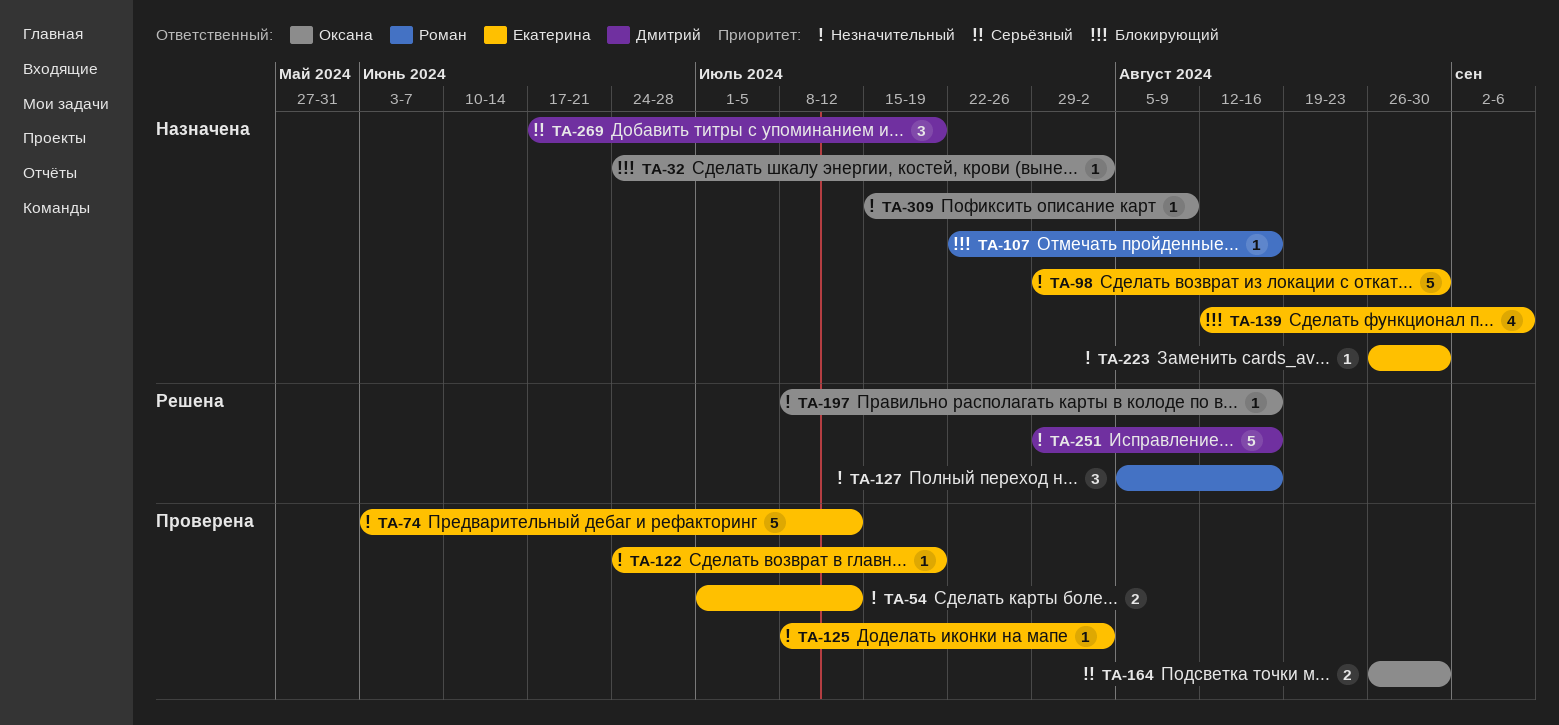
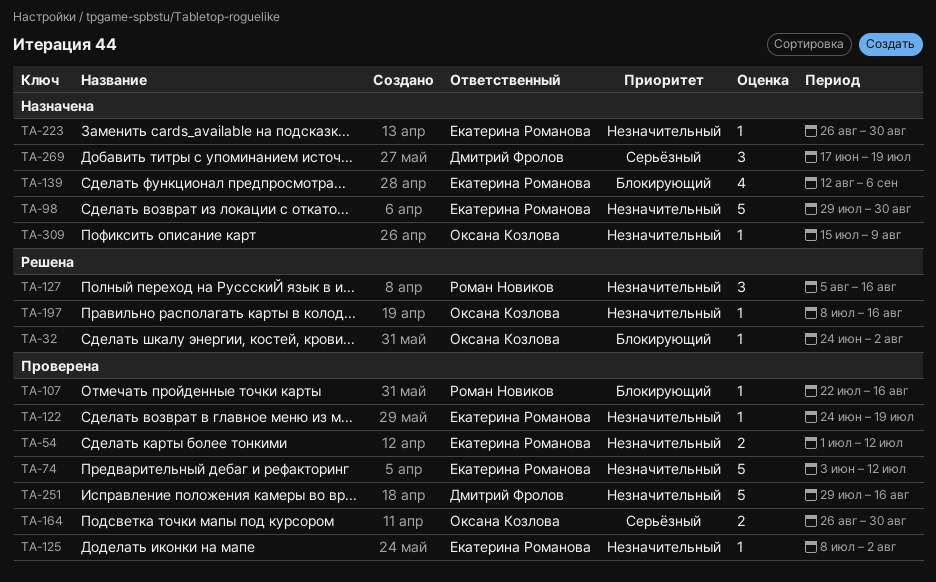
TA-32, status: Назначена -> Решена
TA-107, status: Назначена -> Проверена
TA-251, status: Решена -> Проверена

